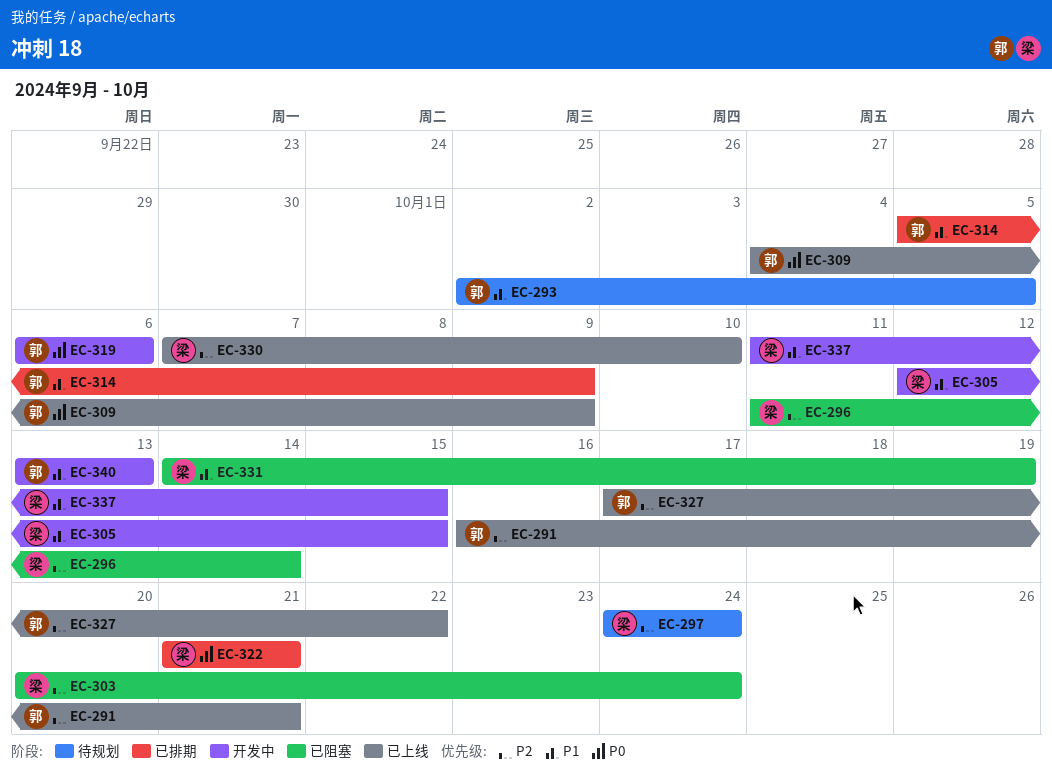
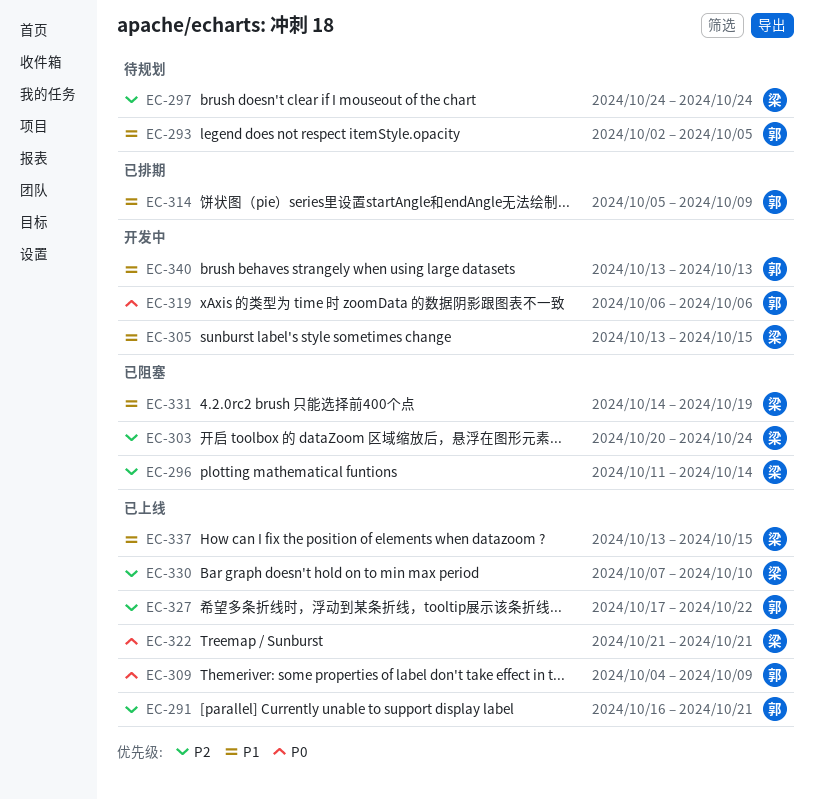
EC-305, start: Oct 12 -> Oct 13
EC-322, status: 已排期 -> 已上线
EC-337, status: 开发中 -> 已上线
EC-337, start: Oct 11 -> Oct 13

